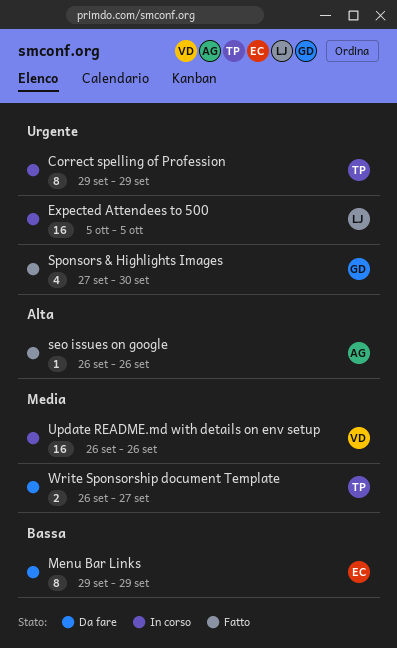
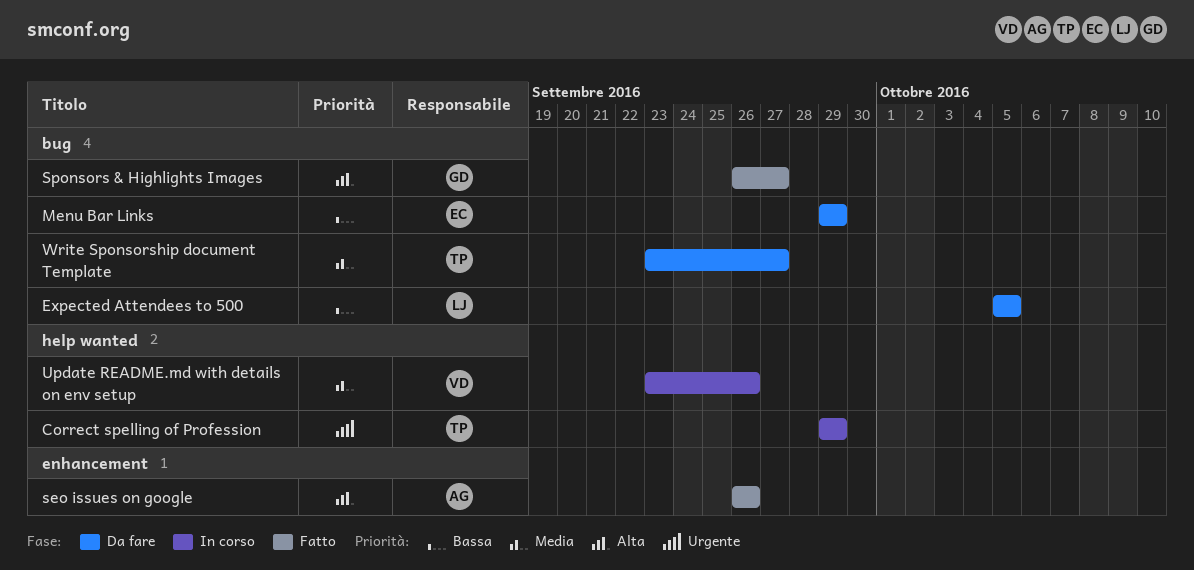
Expected Attendees to 500, status: In corso -> Da fare
Expected Attendees to 500, priority: Urgente -> Bassa
Sponsors & Highlights Images, priority: Urgente -> Alta
Sponsors & Highlights Images, start: Sep 27 -> Sep 26
Sponsors & Highlights Images, due: Sep 30 -> Sep 27
Update README.md with details on env setup, start: Sep 26 -> Sep 23
Write Sponsorship document Template, start: Sep 26 -> Sep 23

